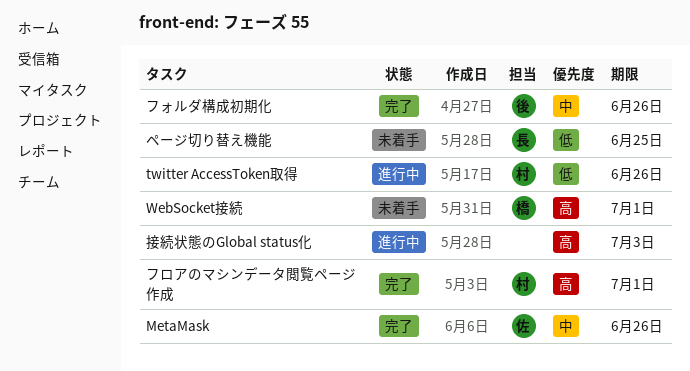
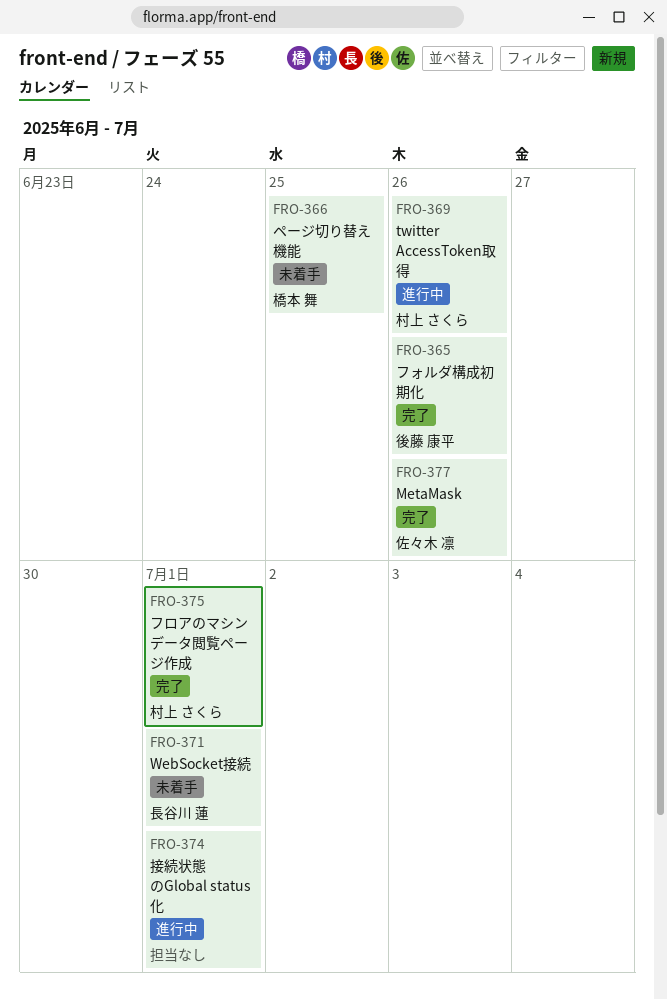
WebSocket接続, owner: 橋本 舞 -> 長谷川 蓮
ページ切り替え機能, owner: 長谷川 蓮 -> 橋本 舞
接続状態のGlobal status化, due: Jul 3 -> Jul 1

